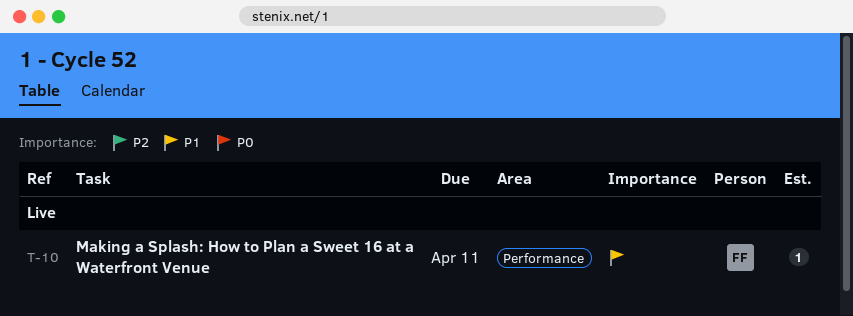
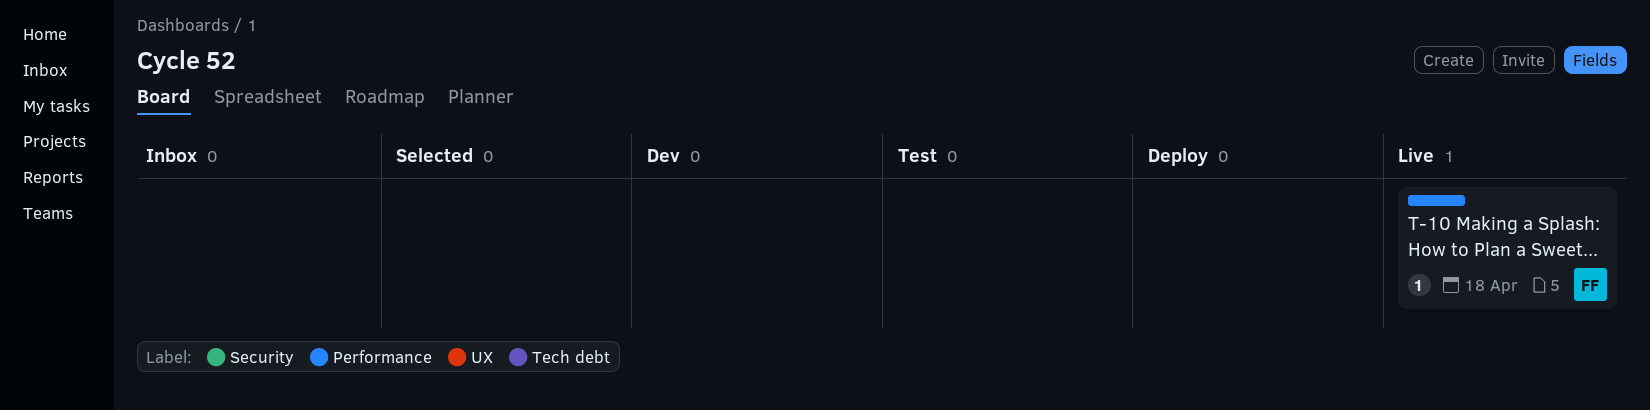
T-10, due: Apr 11 -> Apr 18

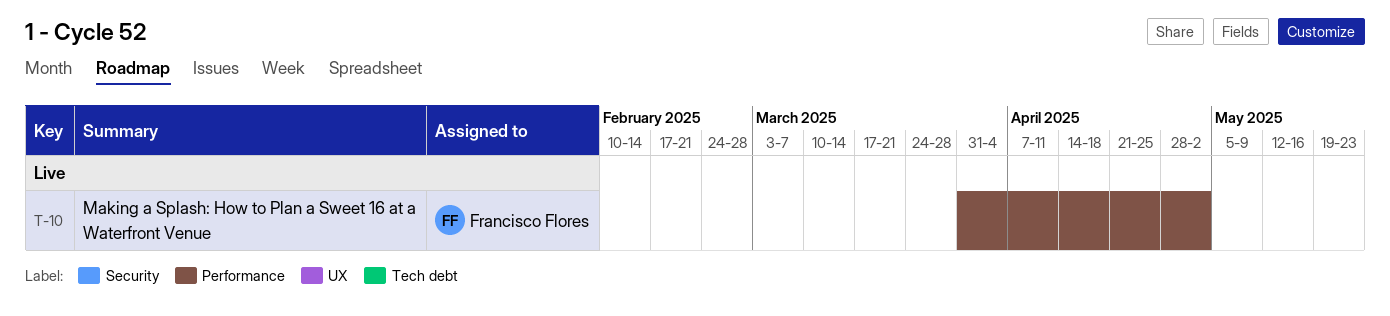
T-10, due: Apr 18 -> May 2

